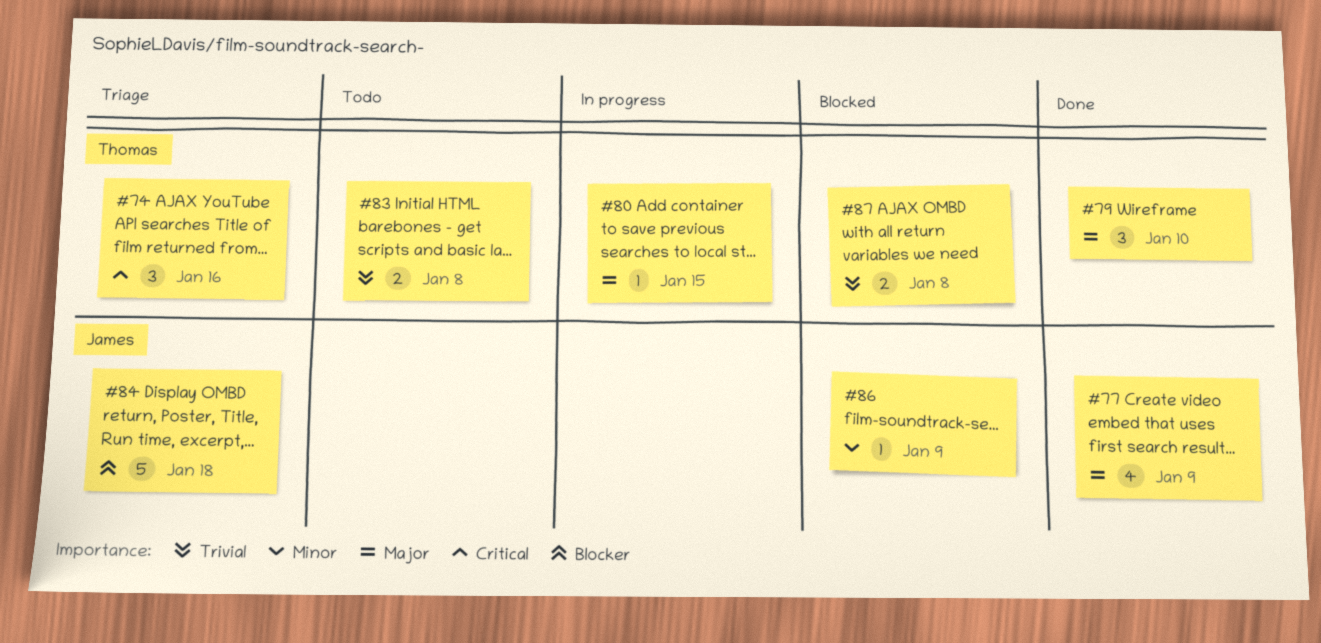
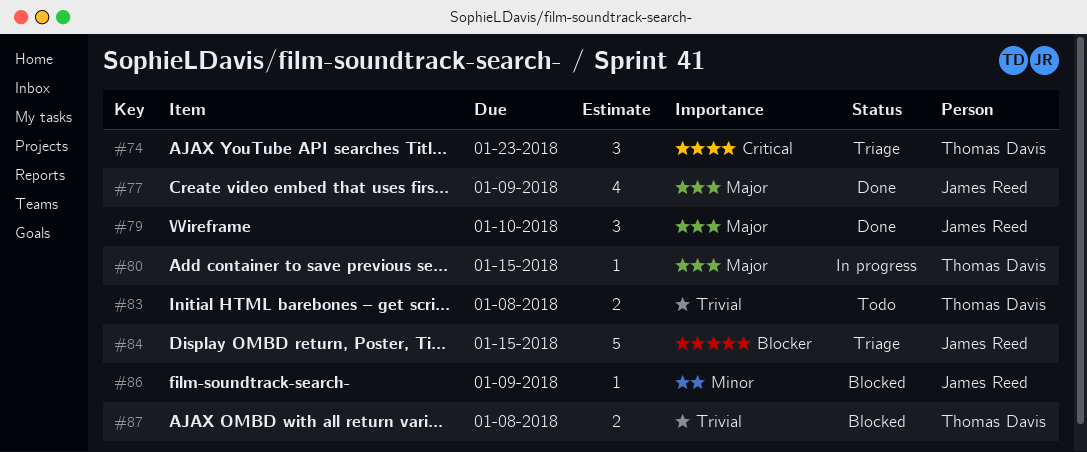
#74, due: Jan 16 -> Jan 23
#79, owner: Thomas Davis -> James Reed
#84, due: Jan 18 -> Jan 15

